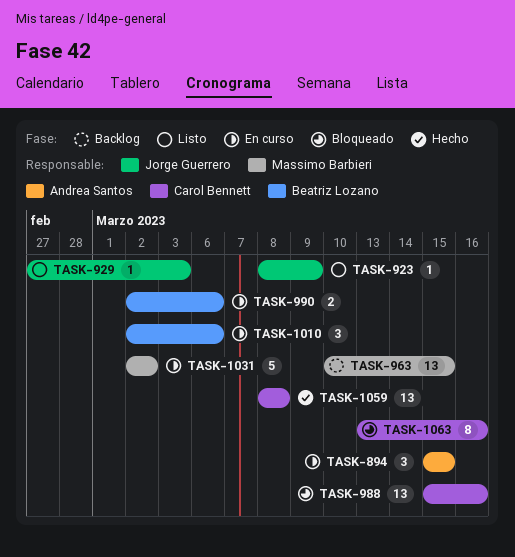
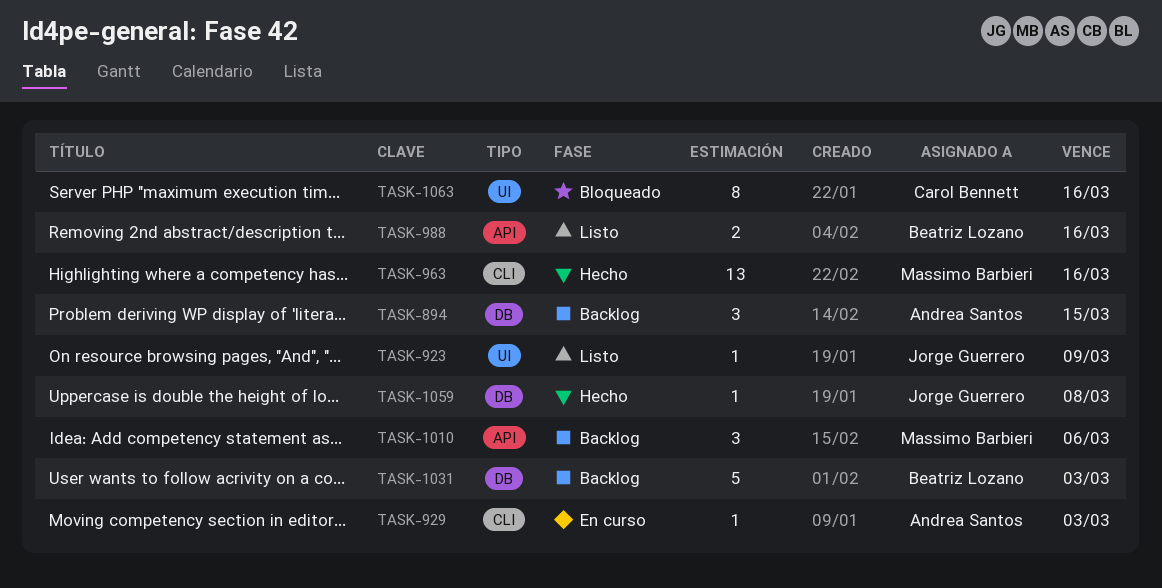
TASK-894, status: En curso -> Backlog
TASK-929, status: Listo -> En curso
TASK-929, owner: Jorge Guerrero -> Andrea Santos
TASK-963, status: Backlog -> Hecho
TASK-963, due: Mar 15 -> Mar 16
TASK-988, status: Bloqueado -> Listo
TASK-988, owner: Carol Bennett -> Beatriz Lozano
TASK-988, estimate: 13 -> 2
TASK-990: present -> none
TASK-1010, status: En curso -> Backlog
TASK-1010, owner: Beatriz Lozano -> Massimo Barbieri
TASK-1031, status: En curso -> Backlog
TASK-1031, owner: Massimo Barbieri -> Beatriz Lozano
TASK-1031, due: Mar 2 -> Mar 3
TASK-1059, owner: Carol Bennett -> Jorge Guerrero
TASK-1059, estimate: 13 -> 1

